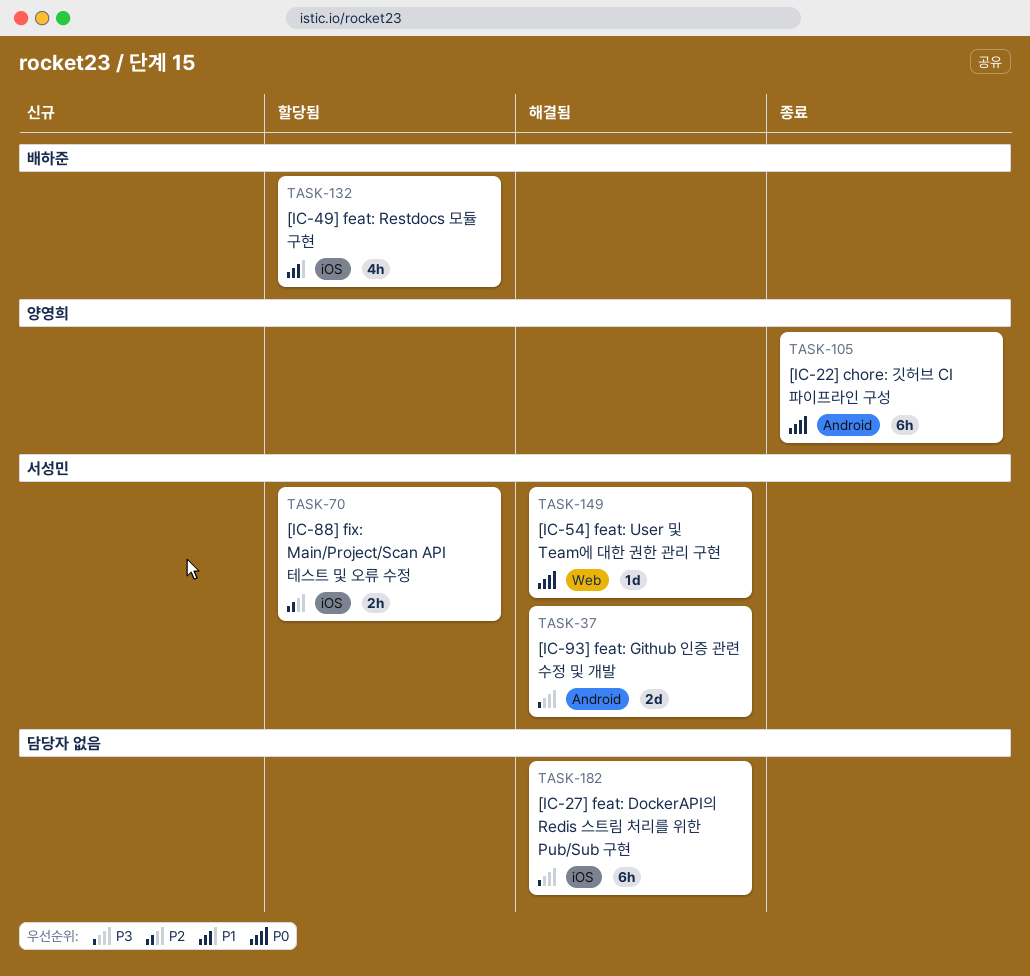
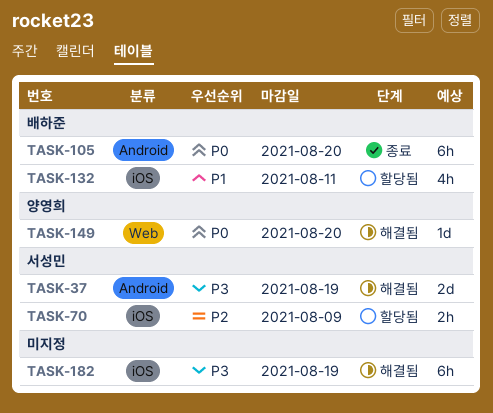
TASK-105, owner: 양영희 -> 배하준
TASK-149, owner: 서성민 -> 양영희

